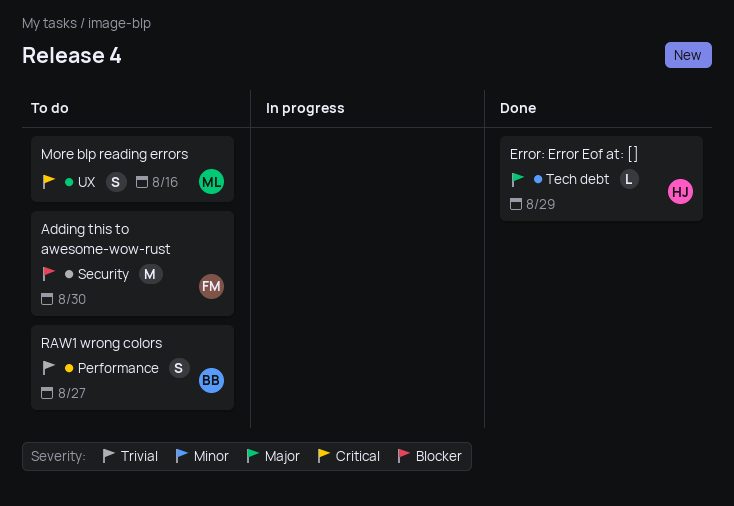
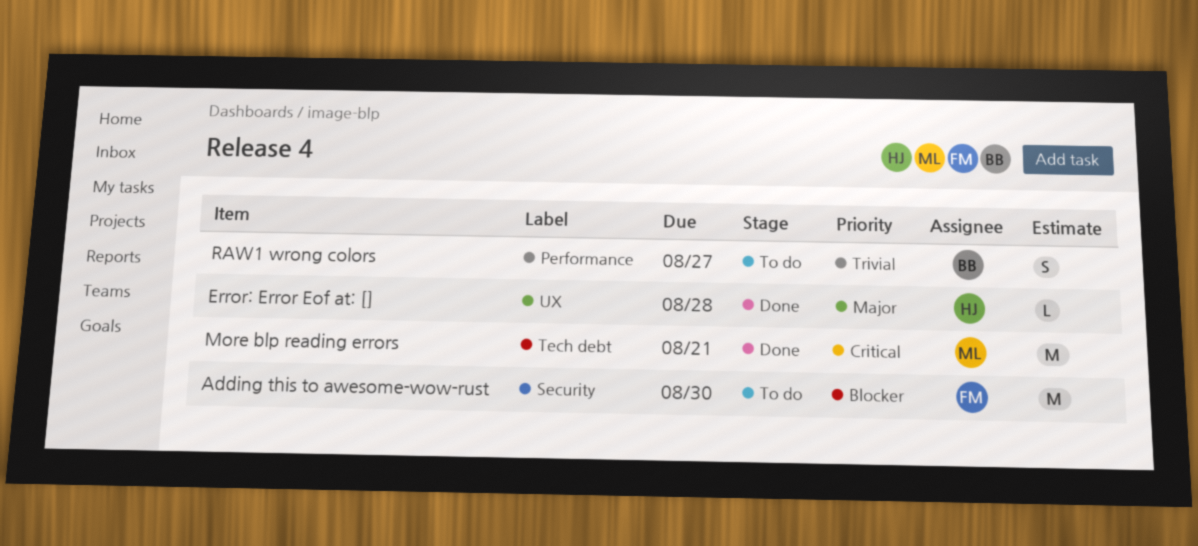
Error: Error Eof at: [], label: Tech debt -> UX
Error: Error Eof at: [], due: Aug 29 -> Aug 28
More blp reading errors, status: To do -> Done
More blp reading errors, label: UX -> Tech debt
More blp reading errors, estimate: S -> M
More blp reading errors, due: Aug 16 -> Aug 21

